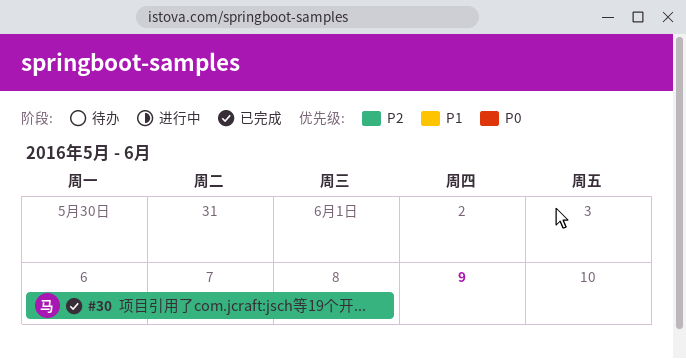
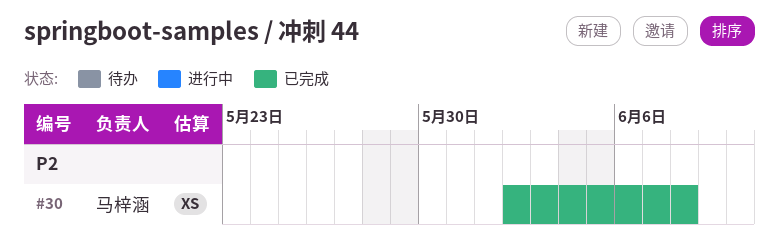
#30, start: Jun 6 -> Jun 2

